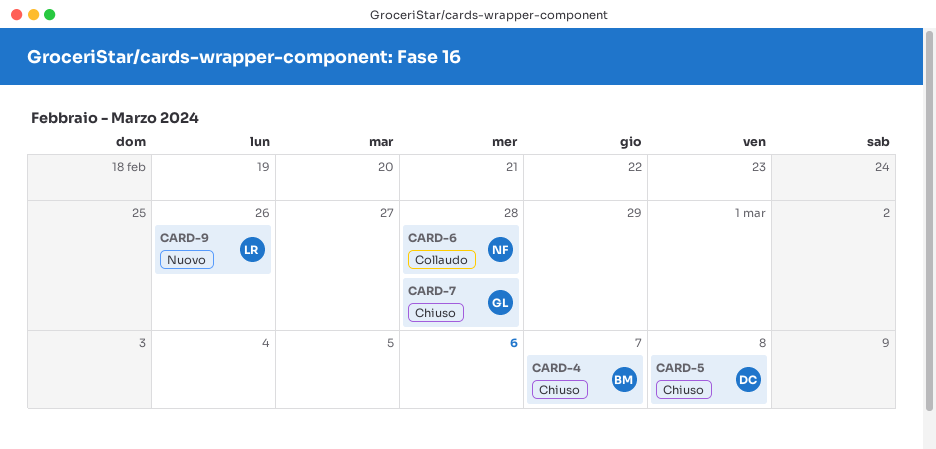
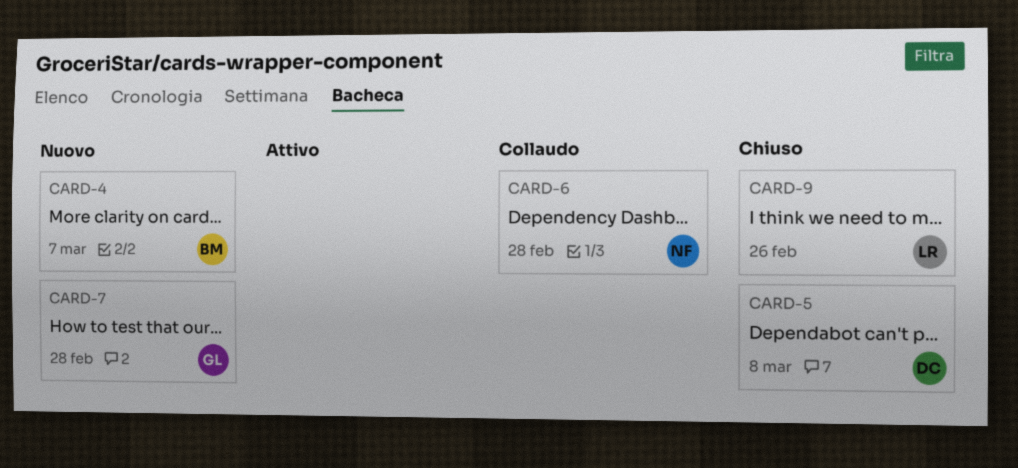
CARD-4, status: Chiuso -> Nuovo
CARD-7, status: Chiuso -> Nuovo
CARD-9, status: Nuovo -> Chiuso

